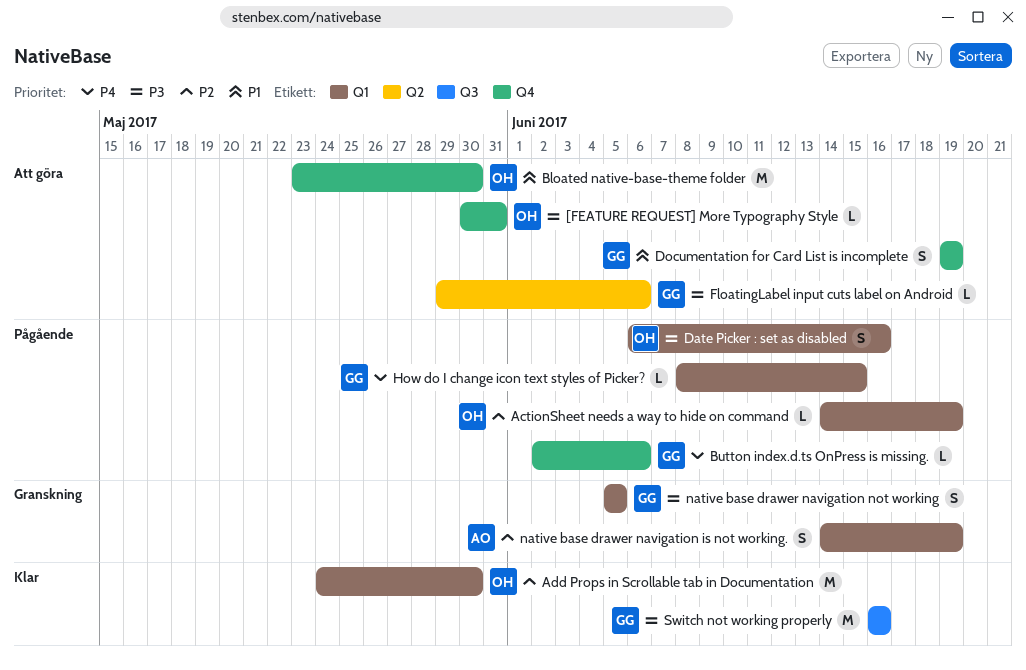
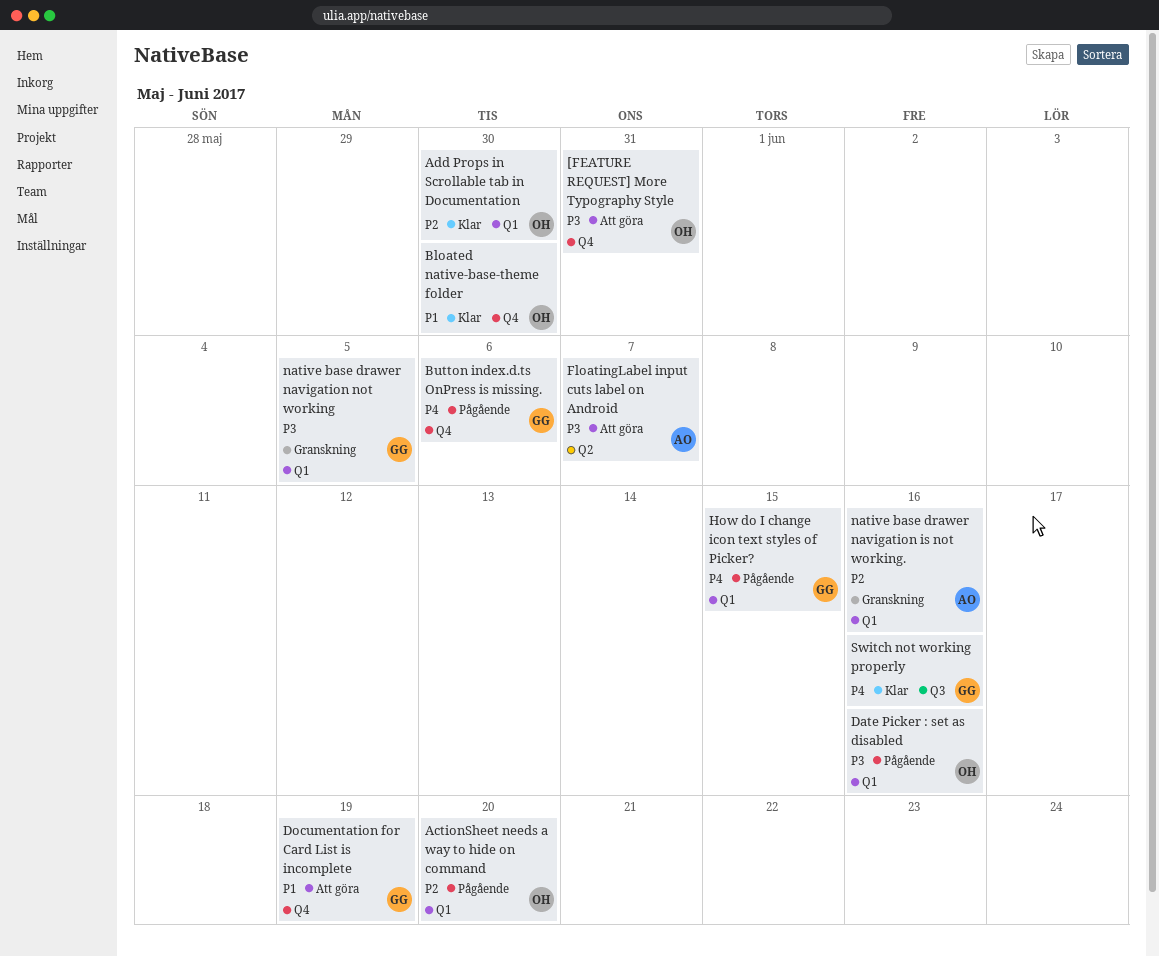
ActionSheet needs a way to hide on command, due: Jun 19 -> Jun 20
Bloated native-base-theme folder, status: Att göra -> Klar
FloatingLabel input cuts label on Android, owner: GG -> AO
FloatingLabel input cuts label on Android, due: Jun 6 -> Jun 7
native base drawer navigation is not working., due: Jun 19 -> Jun 16
Switch not working properly, priority: P3 -> P4

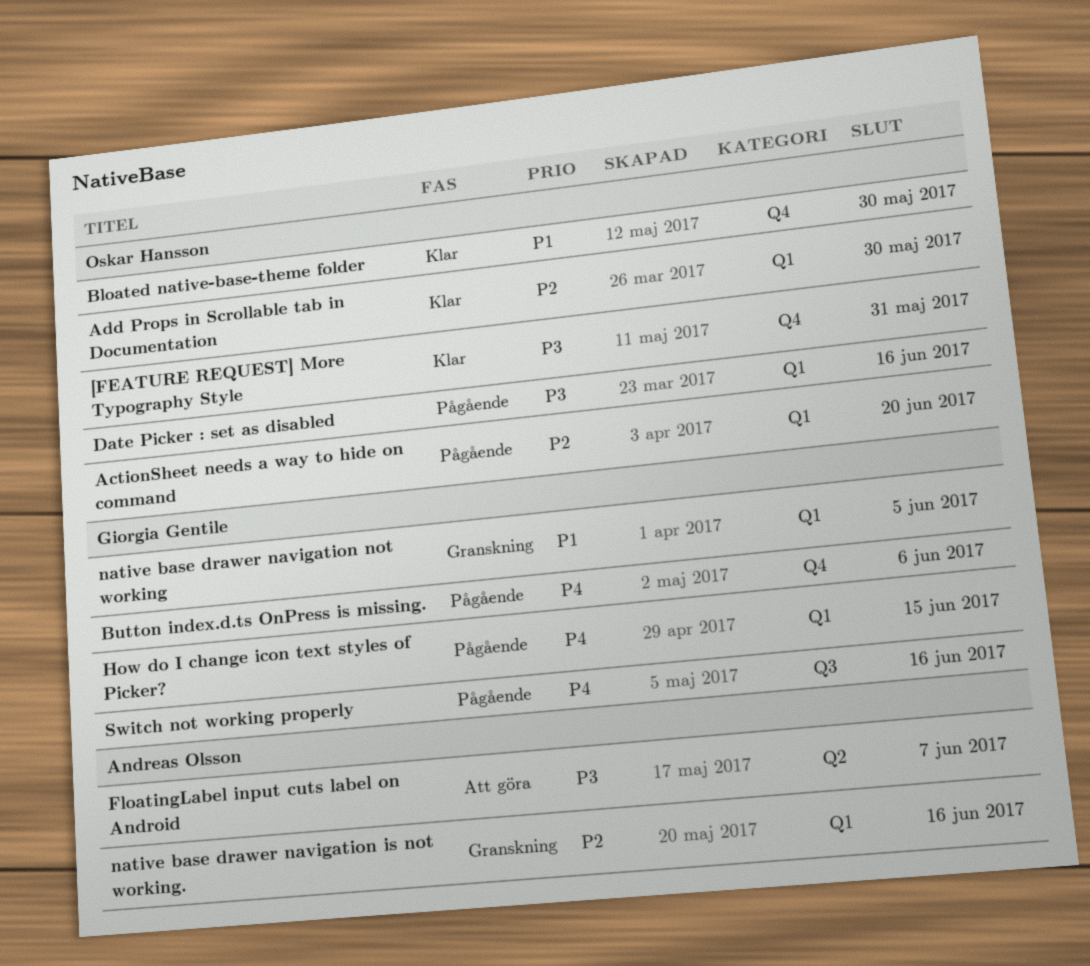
[FEATURE REQUEST] More Typography Style, status: Att göra -> Klar
Documentation for Card List is incomplete: present -> none
native base drawer navigation not working, priority: P3 -> P1
Switch not working properly, status: Klar -> Pågående

